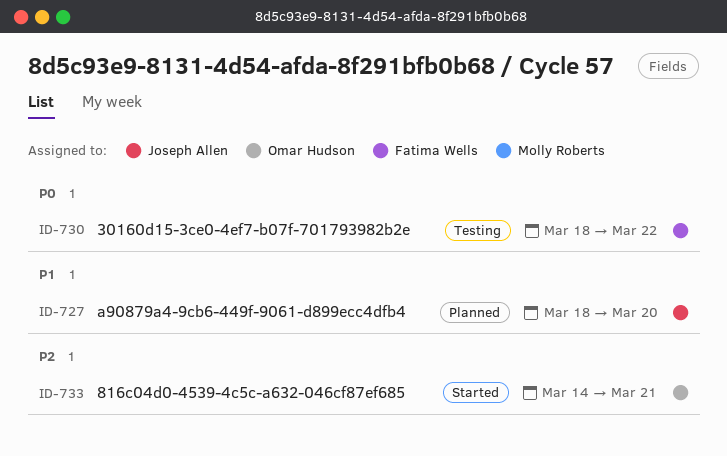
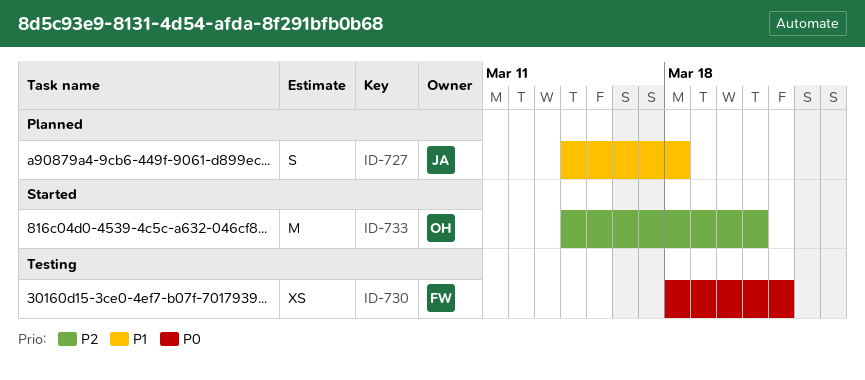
ID-727, start: Mar 18 -> Mar 14
ID-727, due: Mar 20 -> Mar 18

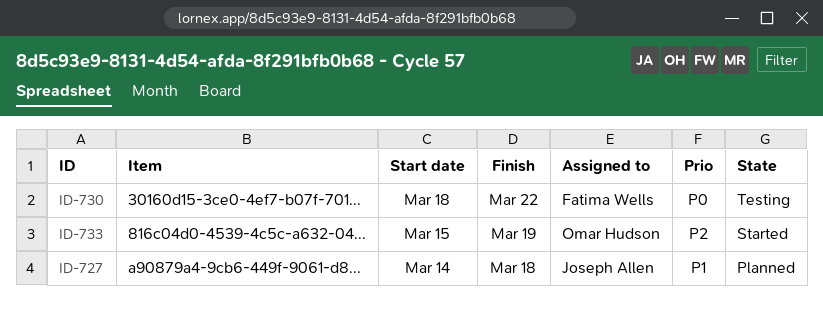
ID-733, start: Mar 14 -> Mar 15
ID-733, due: Mar 21 -> Mar 19

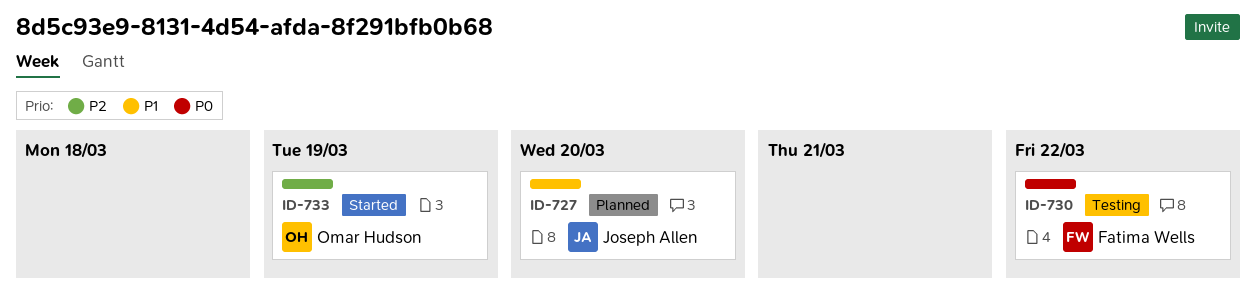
ID-727, due: Mar 18 -> Mar 20

